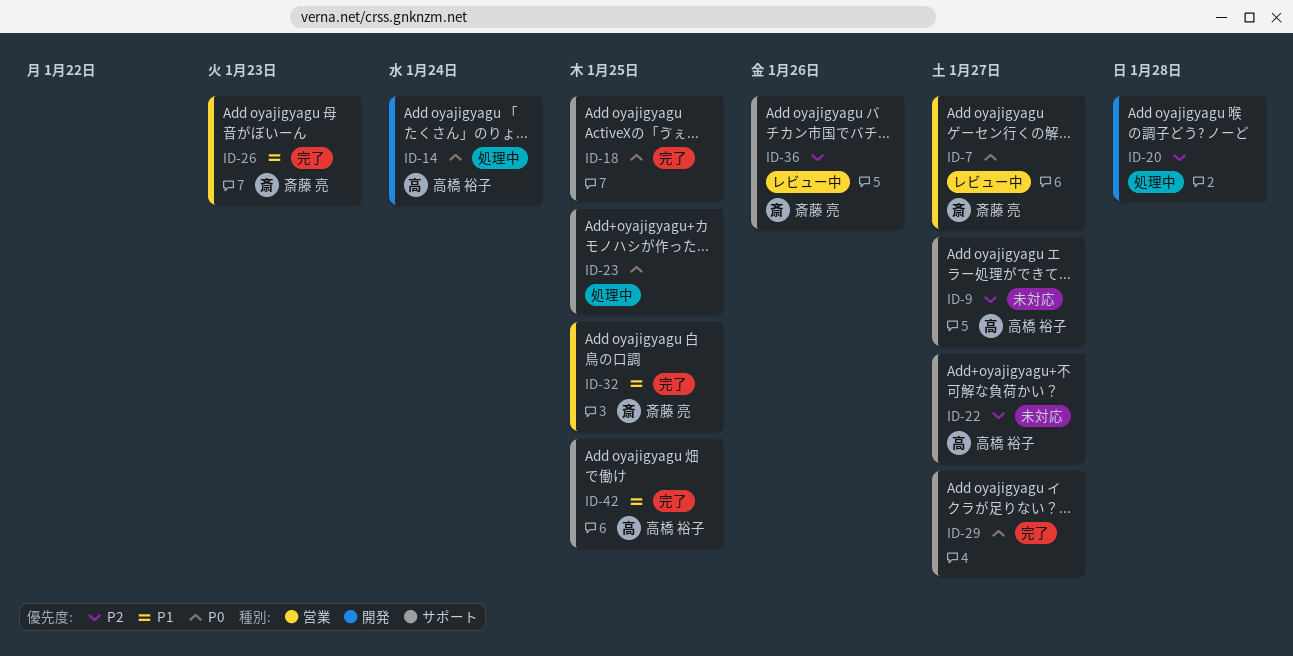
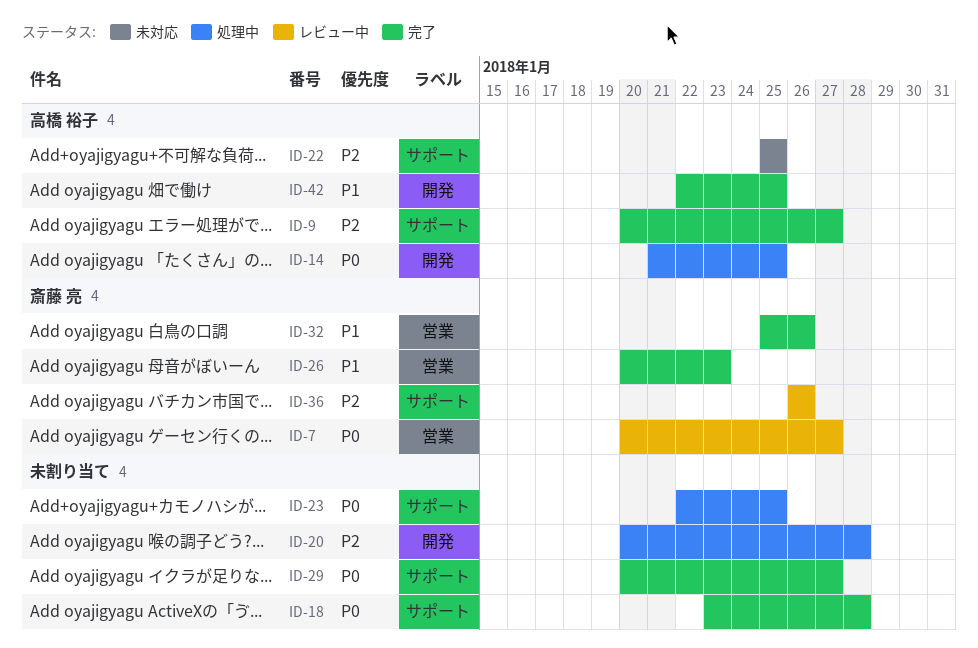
ID-9, status: 未対応 -> 完了
ID-14, due: Jan 24 -> Jan 25
ID-18, due: Jan 25 -> Jan 28
ID-22, due: Jan 27 -> Jan 25
ID-32, due: Jan 25 -> Jan 26
ID-42, label: サポート -> 開発

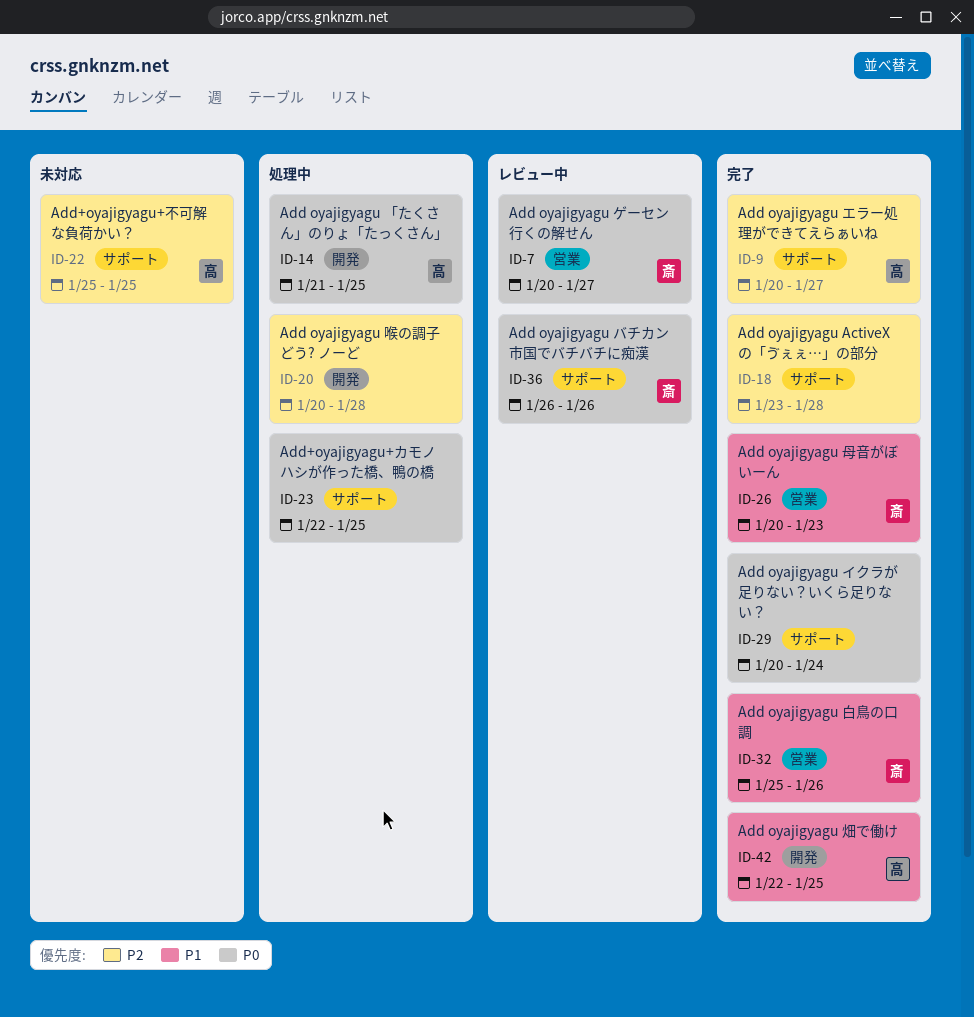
ID-18, priority: P0 -> P2
ID-29, due: Jan 27 -> Jan 24
ID-36, priority: P2 -> P0

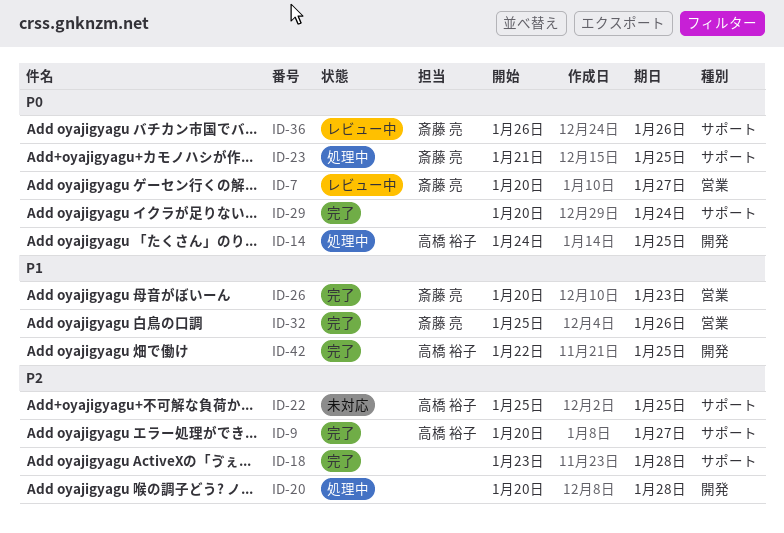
ID-14, start: Jan 21 -> Jan 24
ID-23, owner: none -> 斎藤 亮
ID-23, start: Jan 22 -> Jan 21

